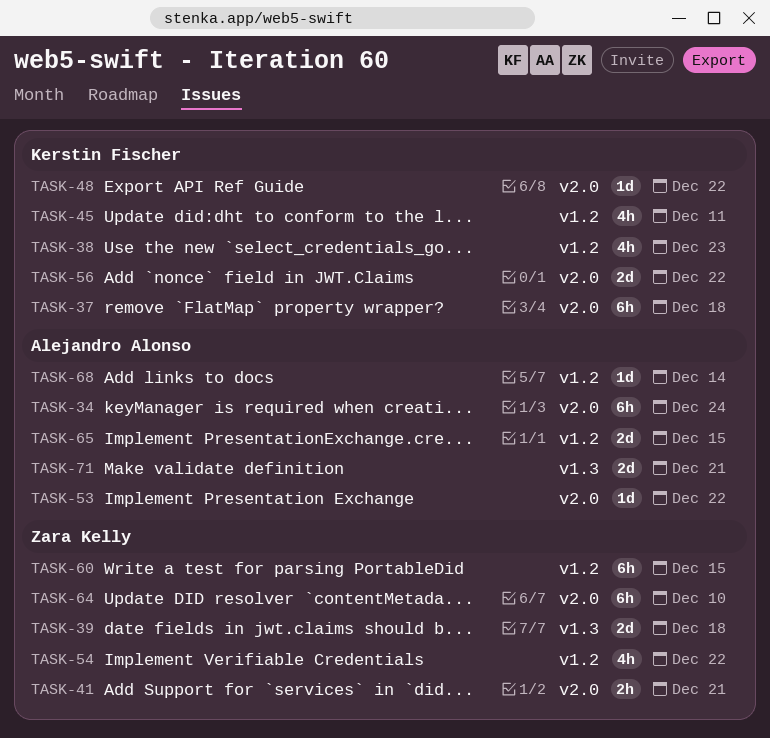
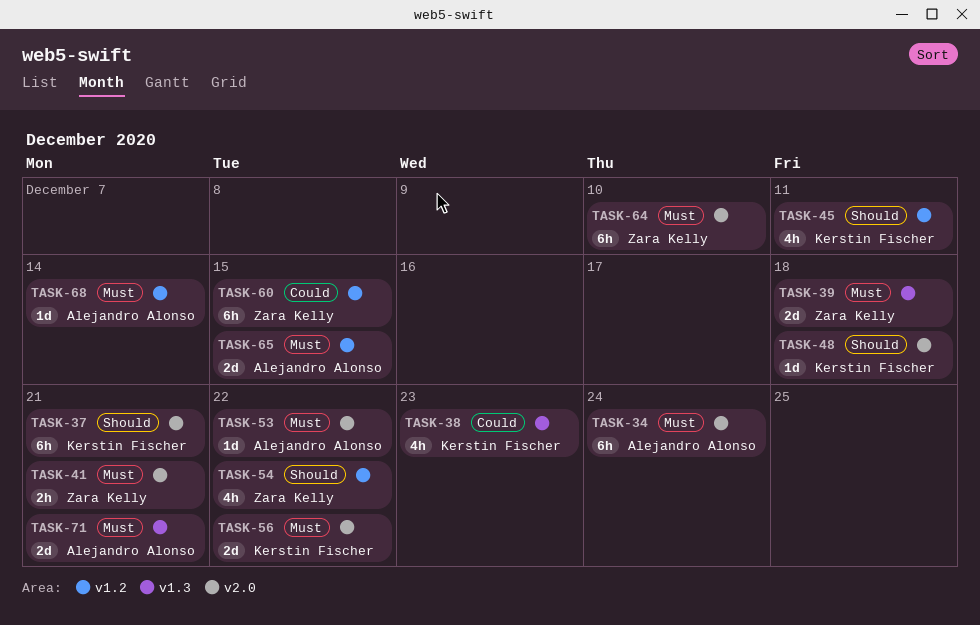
TASK-37, due: Dec 18 -> Dec 21
TASK-38, label: v1.2 -> v1.3
TASK-48, due: Dec 22 -> Dec 18

